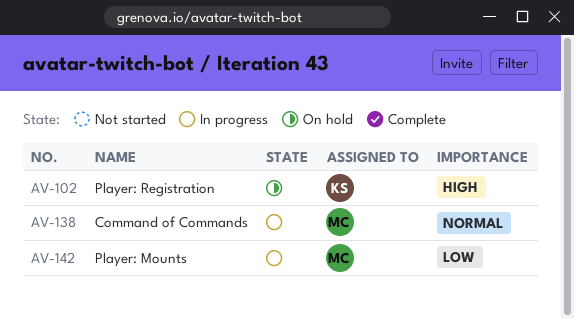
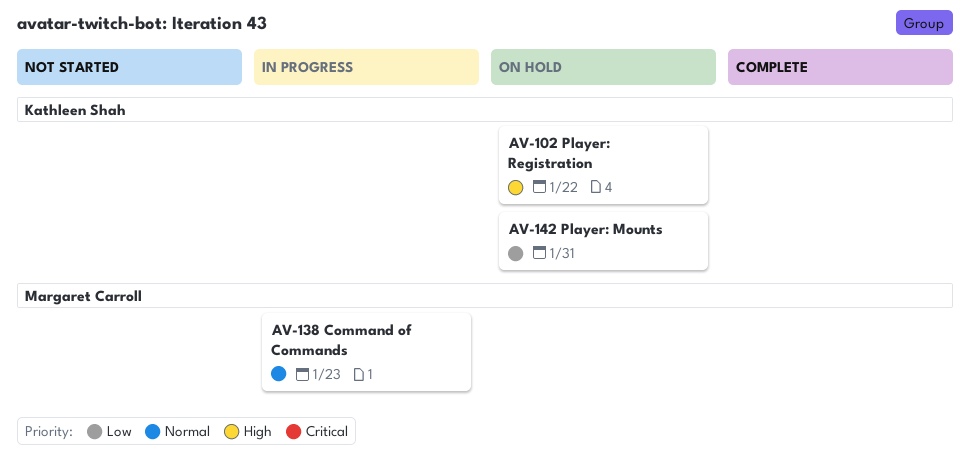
AV-142, status: In progress -> On hold
AV-142, owner: Margaret Carroll -> Kathleen Shah

